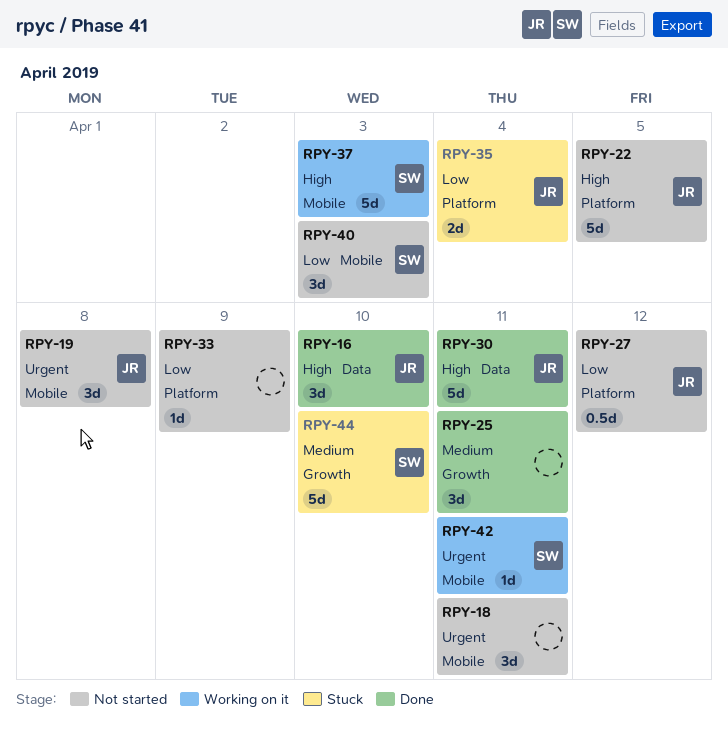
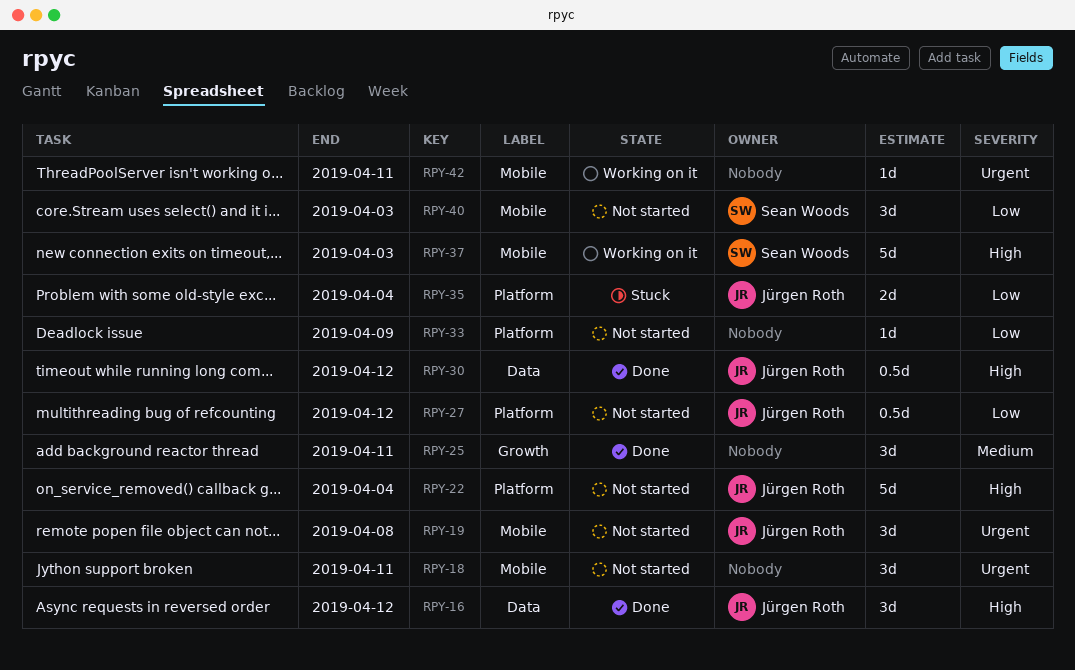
RPY-16, due: Apr 10 -> Apr 12
RPY-22, due: Apr 5 -> Apr 4
RPY-30, estimate: 5d -> 0.5d
RPY-30, due: Apr 11 -> Apr 12
RPY-42, owner: Sean Woods -> none
RPY-44: present -> none

